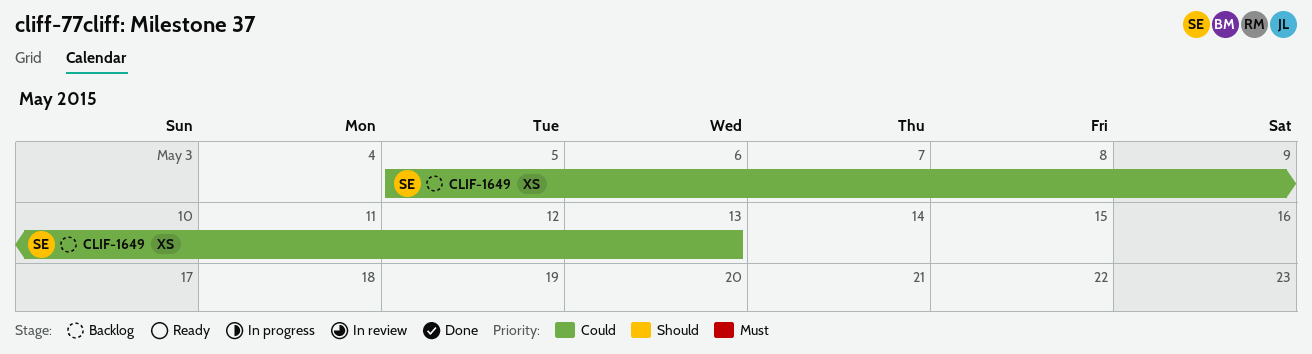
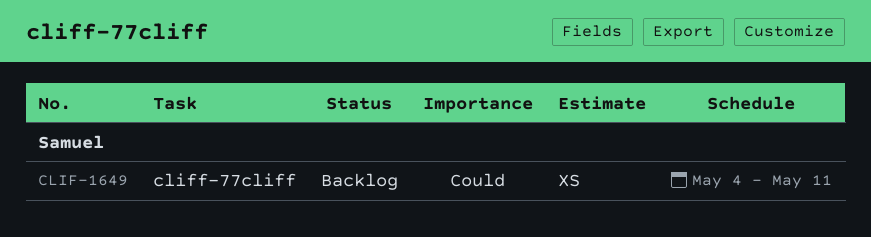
CLIF-1649, start: May 5 -> May 4
CLIF-1649, due: May 13 -> May 11

